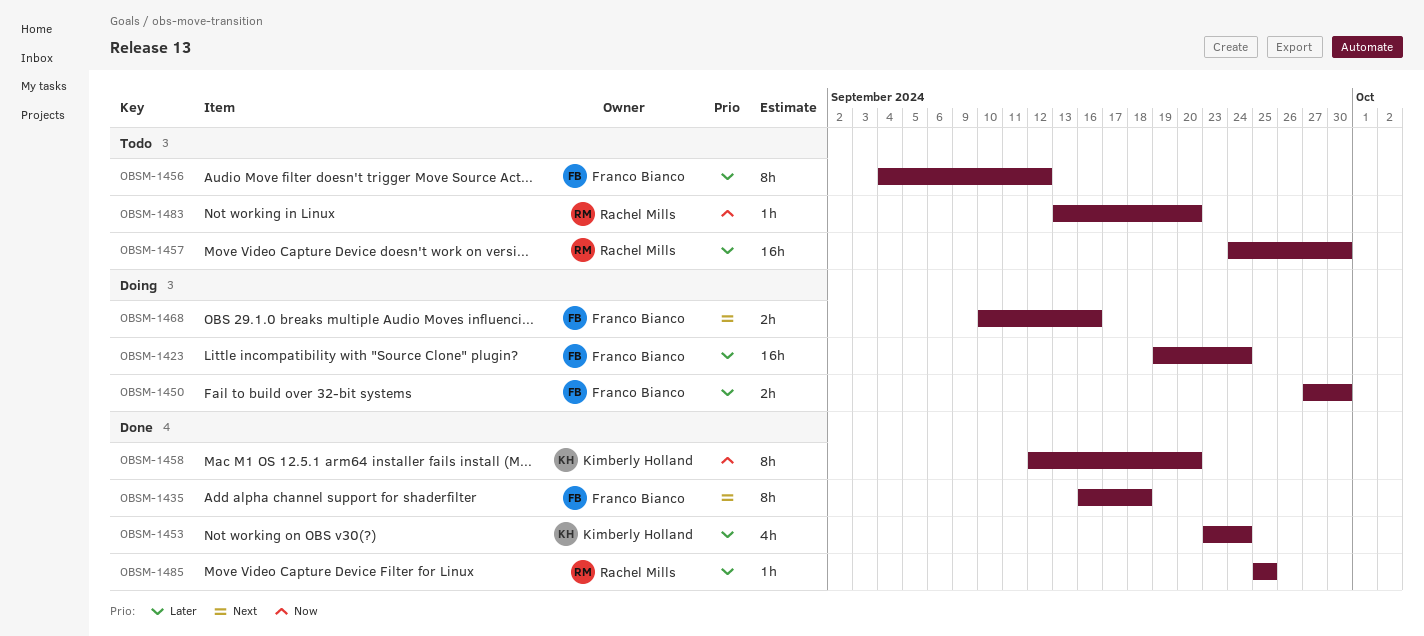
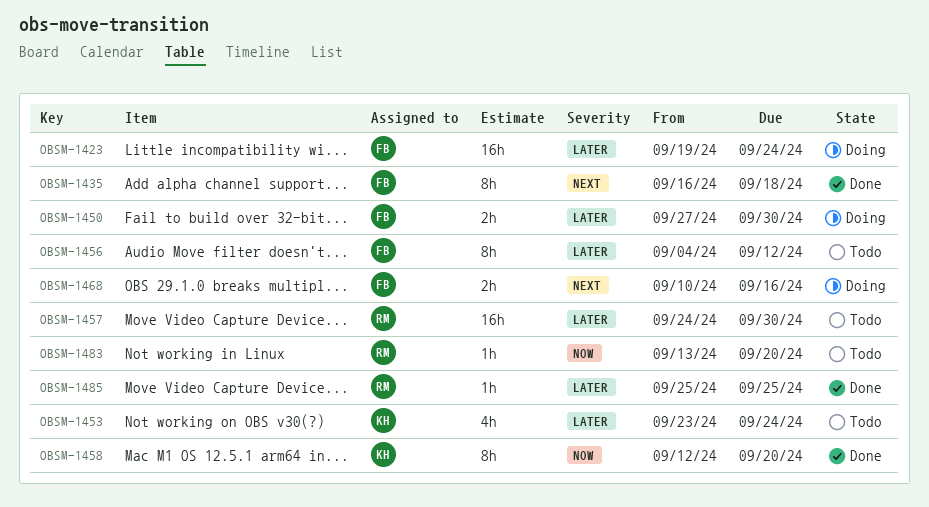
OBSM-1453, status: Done -> Todo

